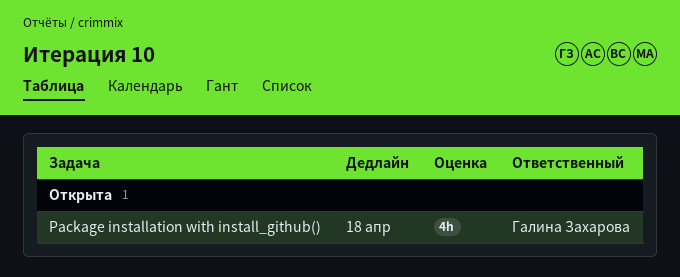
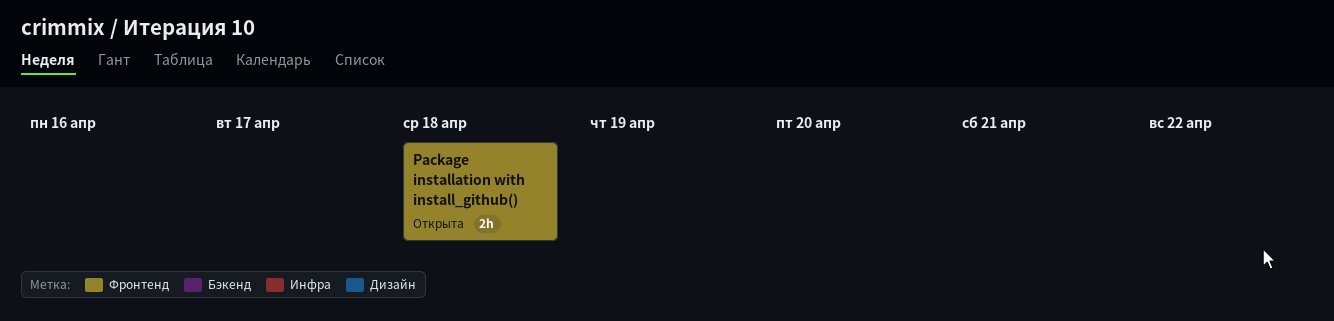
Package installation with install_github(), estimate: 4h -> 2h

